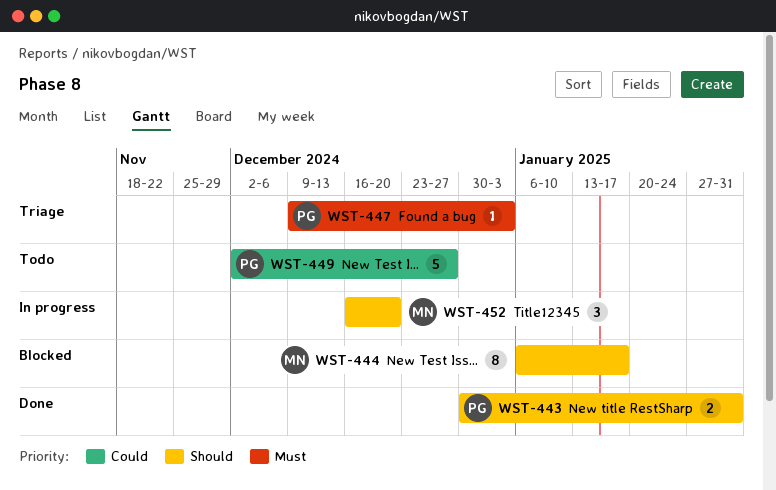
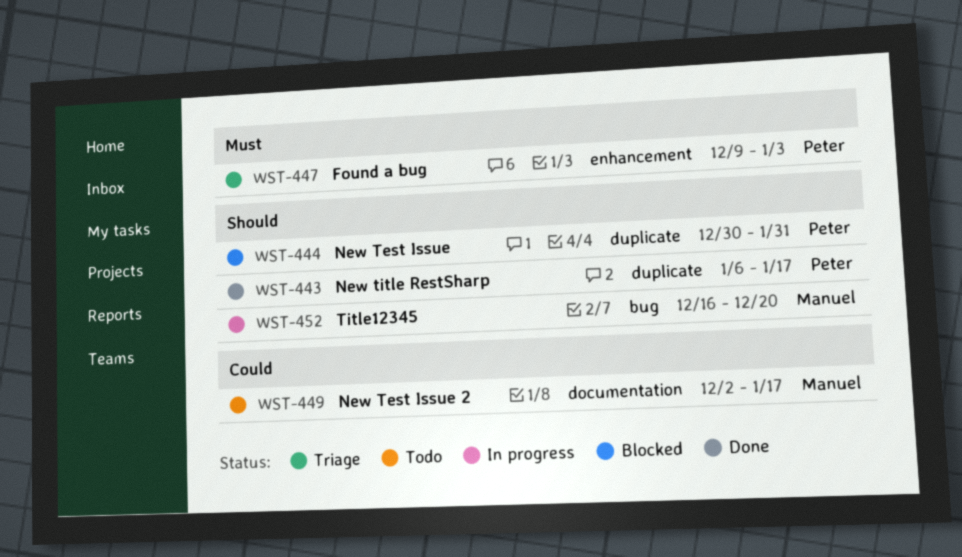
WST-443, start: Dec 30 -> Jan 6
WST-443, due: Jan 31 -> Jan 17
WST-444, owner: Manuel -> Peter
WST-444, start: Jan 6 -> Dec 30
WST-444, due: Jan 17 -> Jan 31
WST-449, owner: Peter -> Manuel
WST-449, due: Dec 27 -> Jan 17

